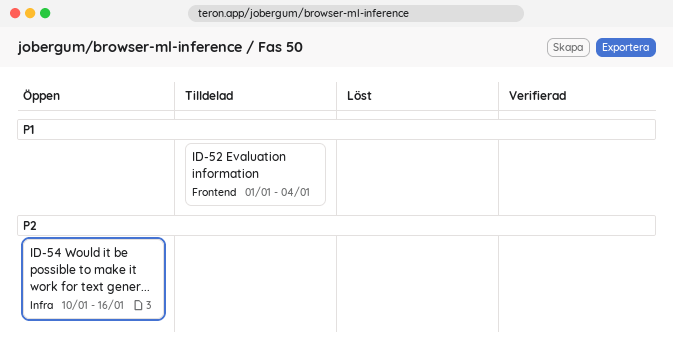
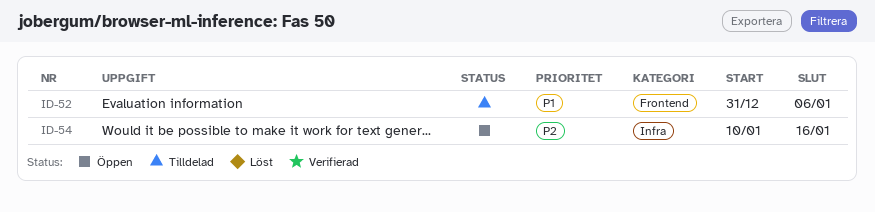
ID-52, start: Jan 1 -> Dec 31
ID-52, due: Jan 4 -> Jan 6

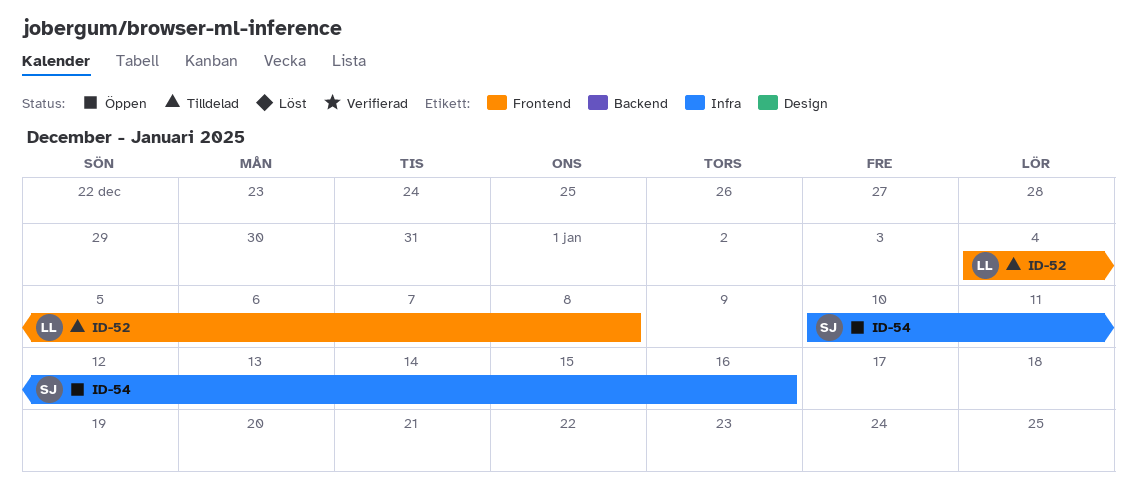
ID-52, start: Dec 31 -> Jan 4
ID-52, due: Jan 6 -> Jan 8

